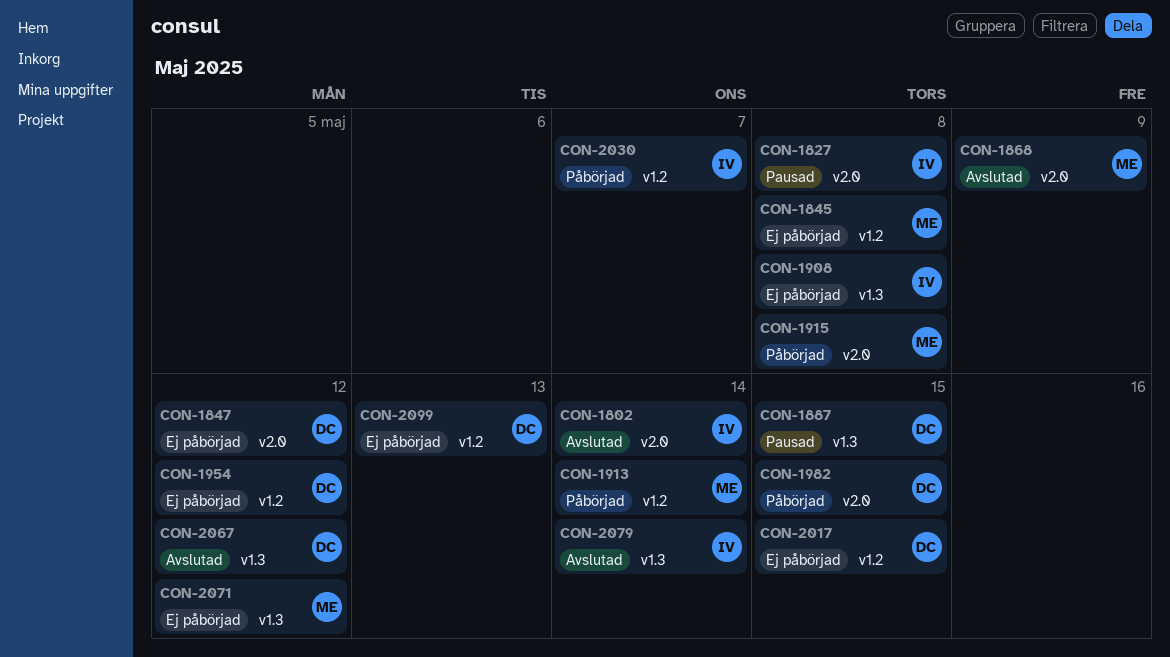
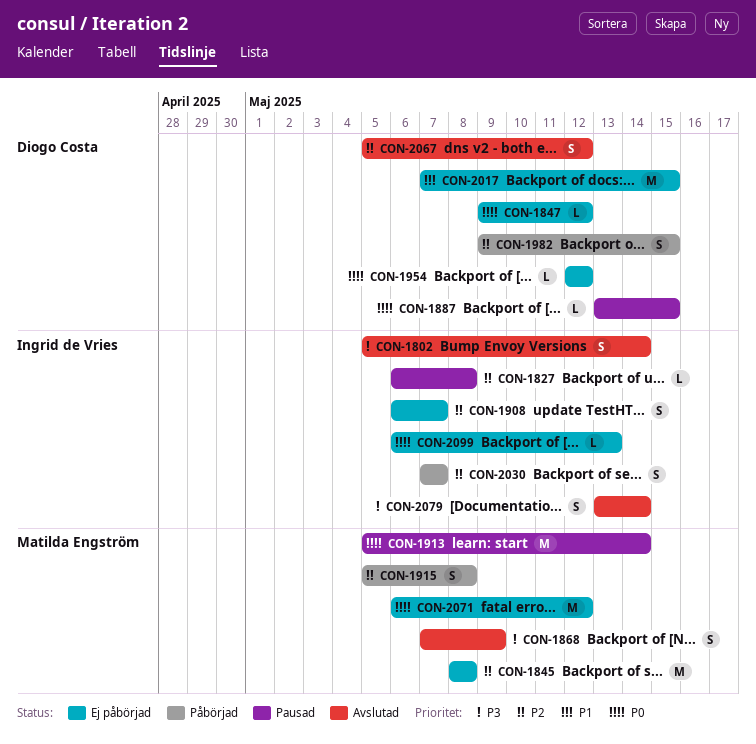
CON-1908, due: May 8 -> May 7
CON-1913, status: Påbörjad -> Pausad
CON-2099, owner: Diogo Costa -> Ingrid de Vries

